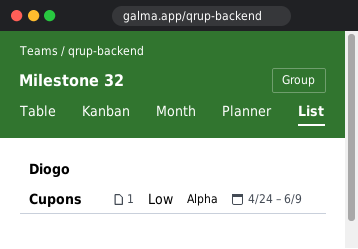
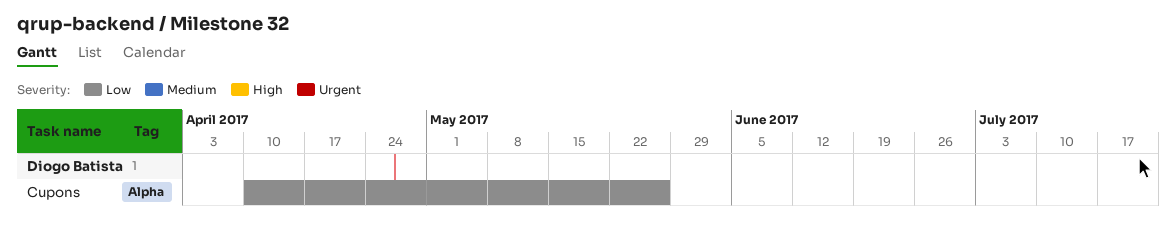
Cupons, start: Apr 24 -> Apr 10
Cupons, due: Jun 9 -> May 26

